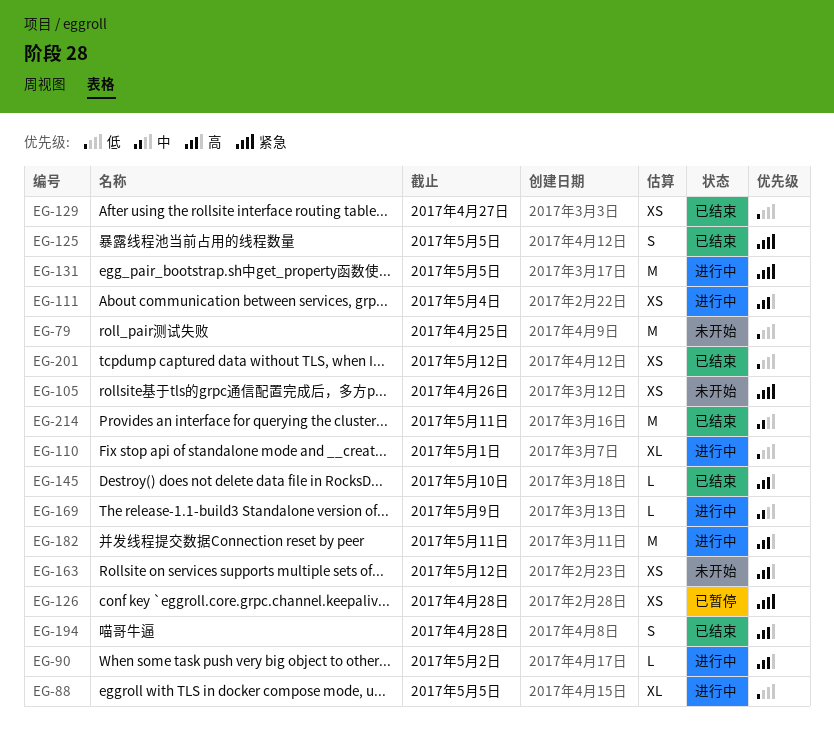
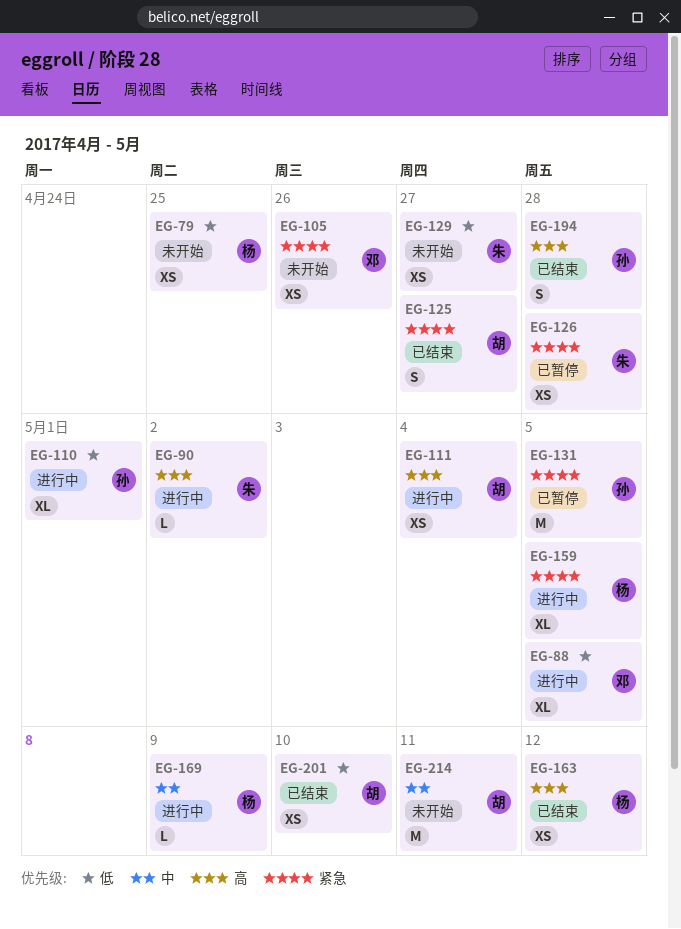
EG-79, estimate: M -> XS
EG-125, due: May 5 -> Apr 27
EG-129, status: 已结束 -> 未开始
EG-131, status: 进行中 -> 已暂停
EG-145: present -> none
EG-159: none -> present
EG-163, status: 未开始 -> 已结束
EG-182: present -> none
EG-201, due: May 12 -> May 10
EG-214, status: 已结束 -> 未开始

